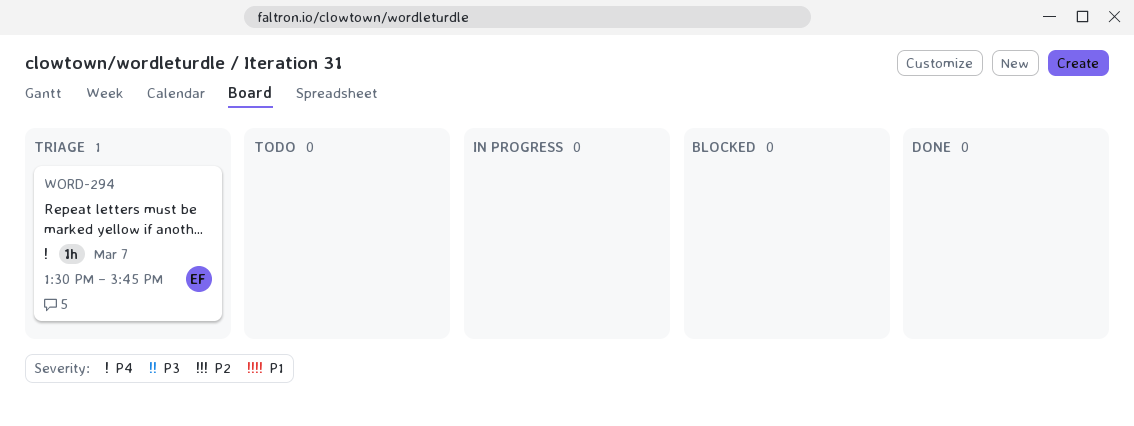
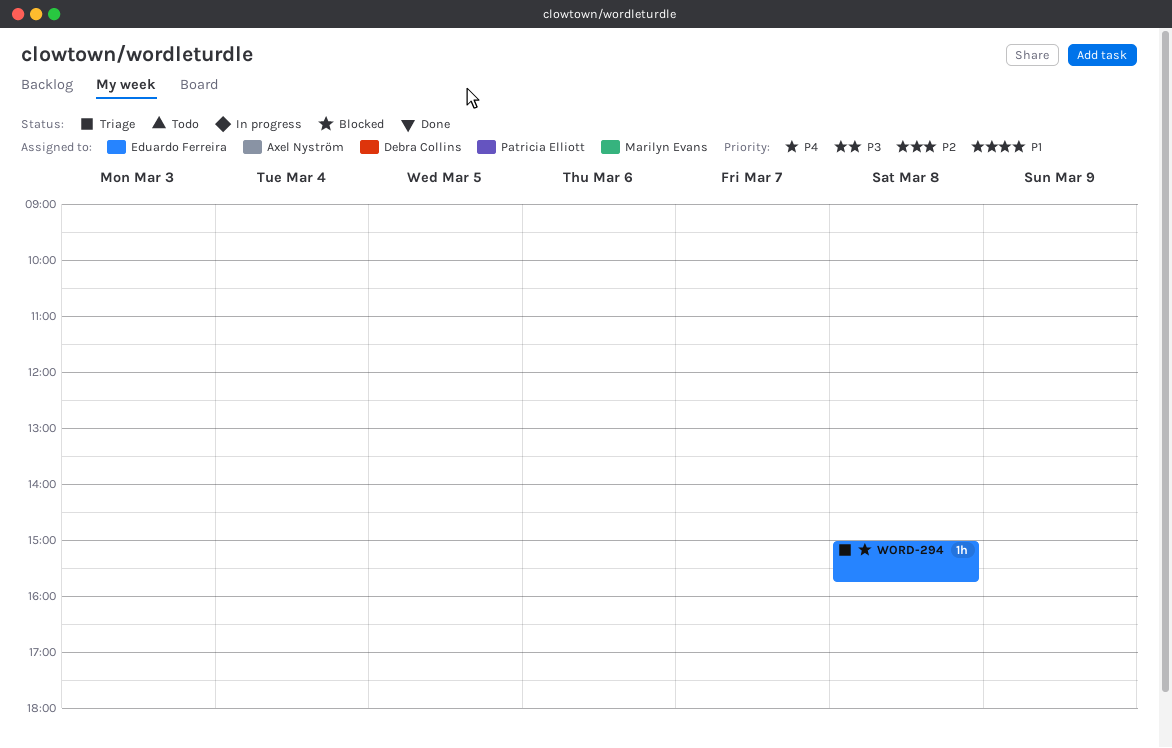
WORD-294, day: Mar 7 -> Mar 8
WORD-294, begins: 13:30 -> 15:00

